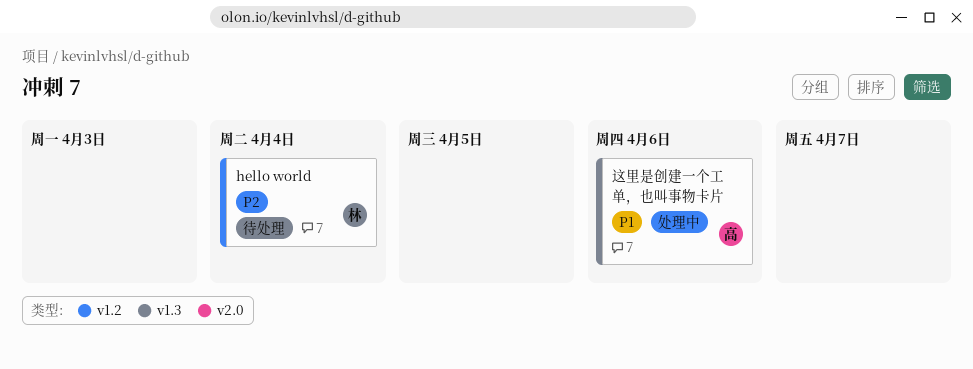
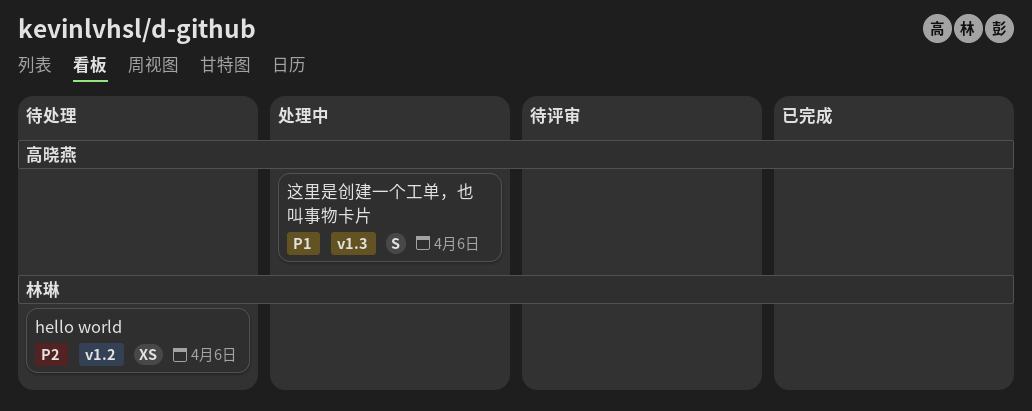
hello world, due: Apr 4 -> Apr 6

